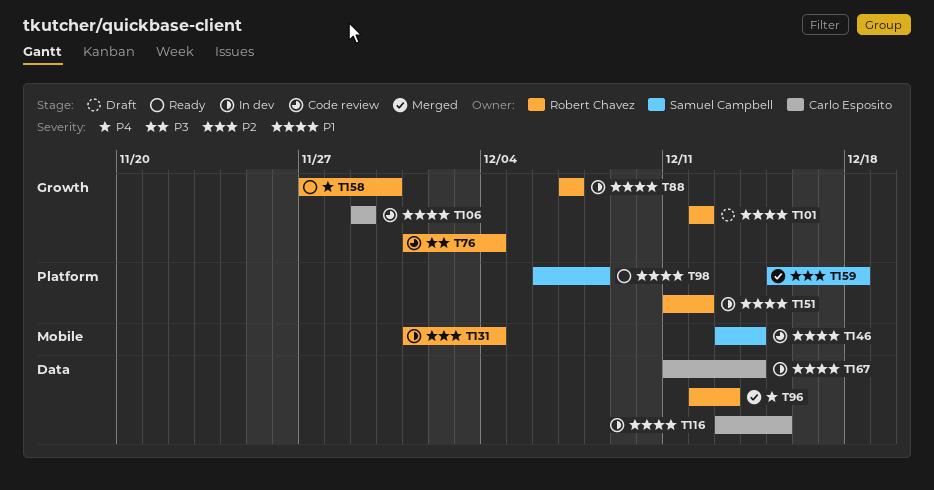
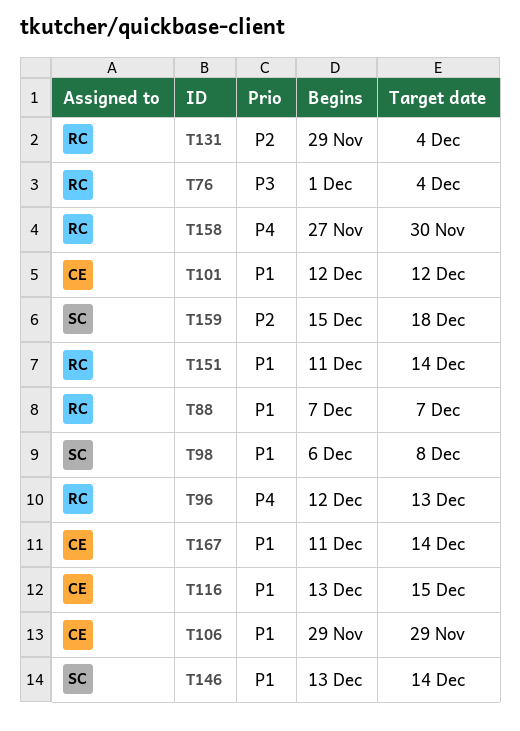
T101, owner: Robert Chavez -> Carlo Esposito
T131, start: Dec 1 -> Nov 29
T151, due: Dec 12 -> Dec 14

